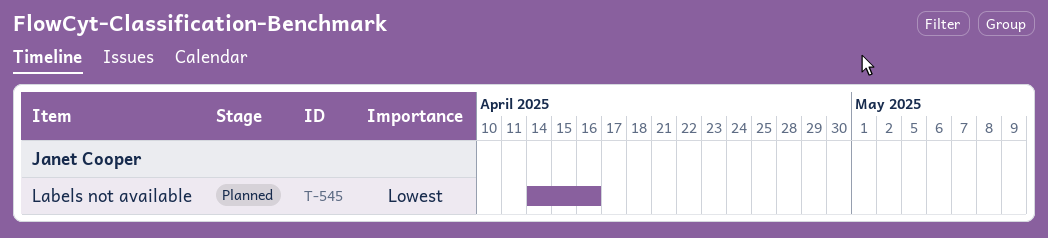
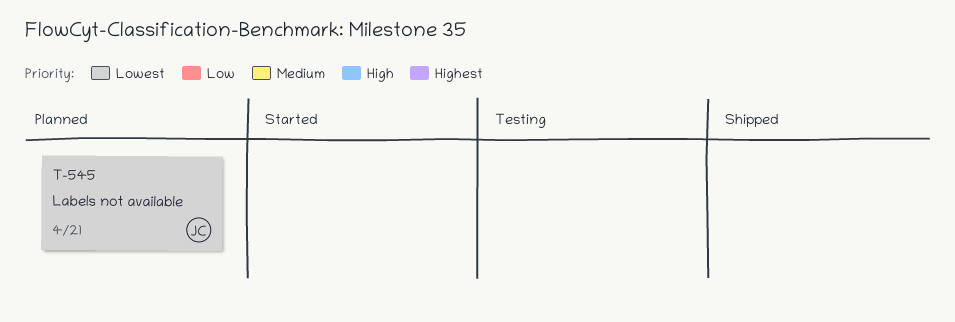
T-545, due: Apr 16 -> Apr 21

